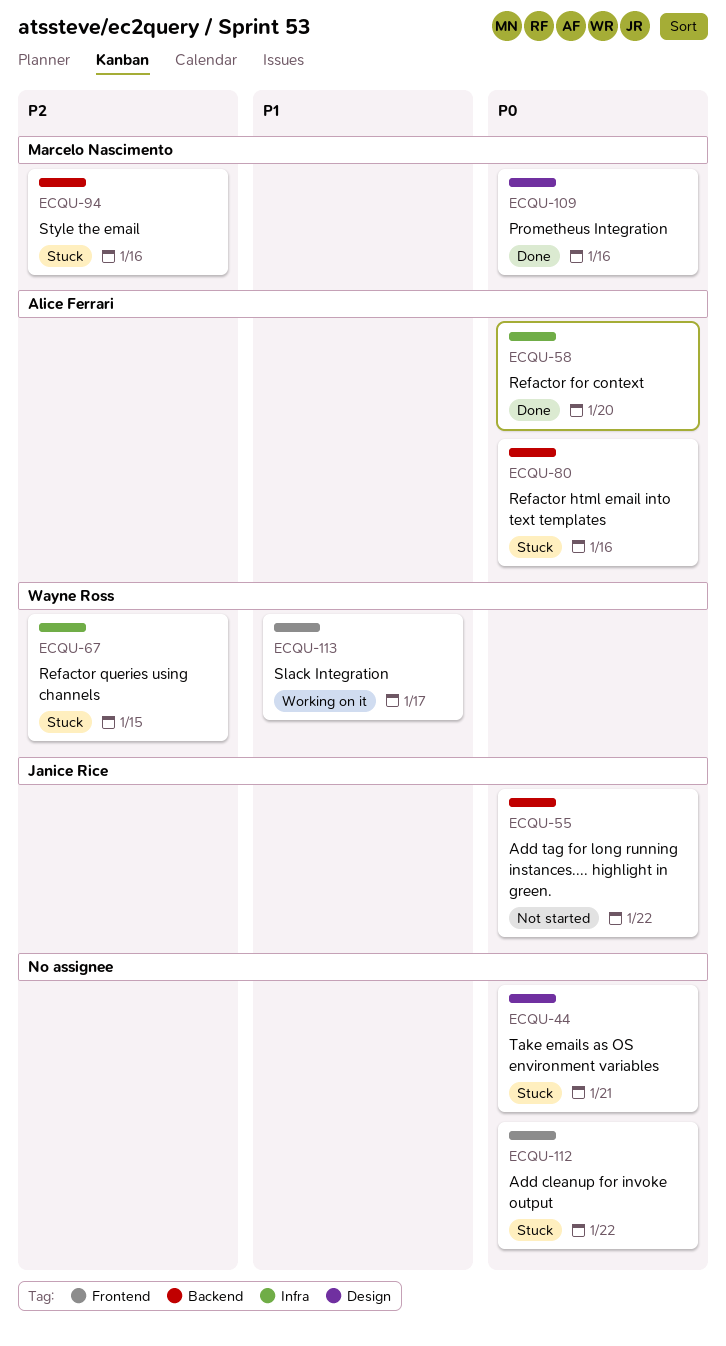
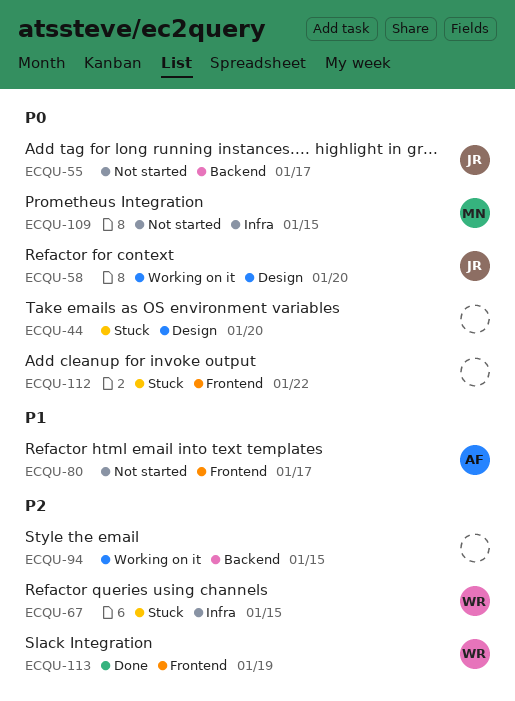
ECQU-44, due: Jan 21 -> Jan 20
ECQU-55, due: Jan 22 -> Jan 17
ECQU-58, status: Done -> Working on it
ECQU-58, owner: Alice Ferrari -> Janice Rice
ECQU-58, label: Infra -> Design
ECQU-80, status: Stuck -> Not started
ECQU-80, priority: P0 -> P1
ECQU-80, label: Backend -> Frontend
ECQU-80, due: Jan 16 -> Jan 17
ECQU-94, status: Stuck -> Working on it
ECQU-94, owner: Marcelo Nascimento -> none
ECQU-94, due: Jan 16 -> Jan 15
ECQU-109, status: Done -> Not started
ECQU-109, label: Design -> Infra
ECQU-109, due: Jan 16 -> Jan 15
ECQU-113, status: Working on it -> Done
ECQU-113, priority: P1 -> P2
ECQU-113, due: Jan 17 -> Jan 19

